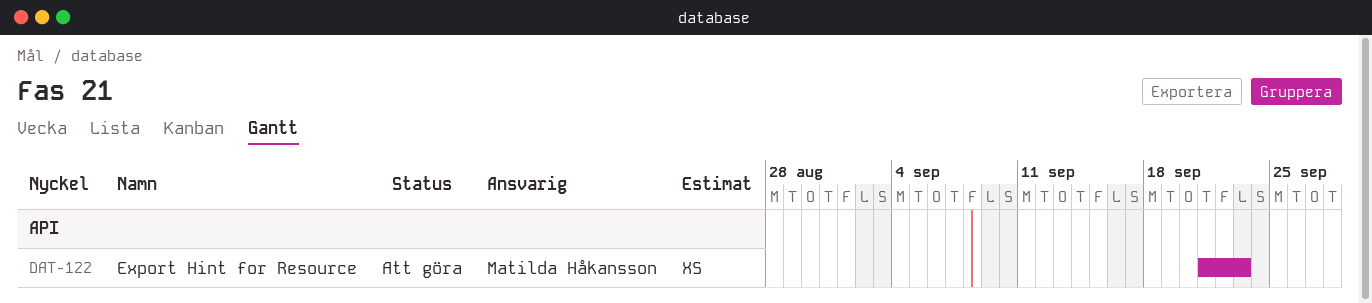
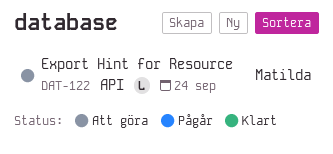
DAT-122, estimate: XS -> L
DAT-122, due: Sep 23 -> Sep 24

